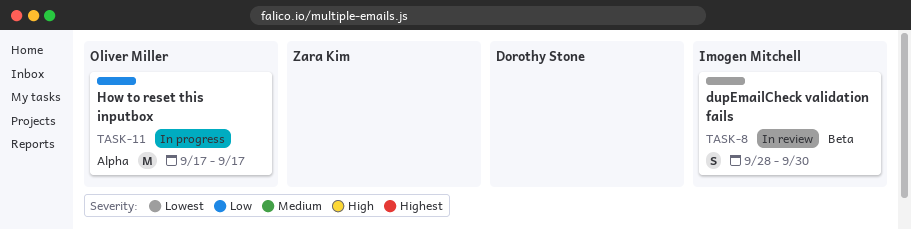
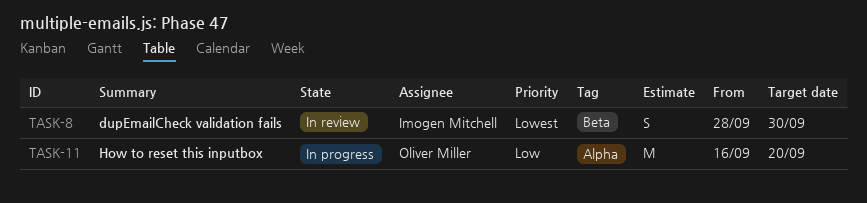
TASK-11, start: Sep 17 -> Sep 16
TASK-11, due: Sep 17 -> Sep 20

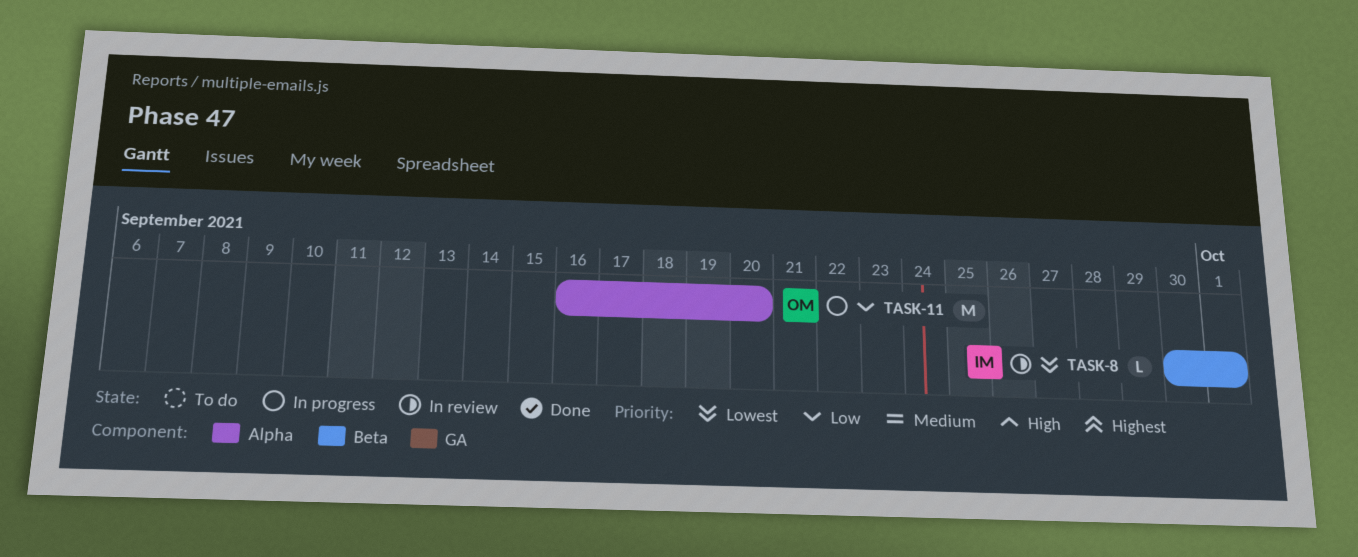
TASK-8, estimate: S -> L
TASK-8, start: Sep 28 -> Sep 30
TASK-8, due: Sep 30 -> Oct 1

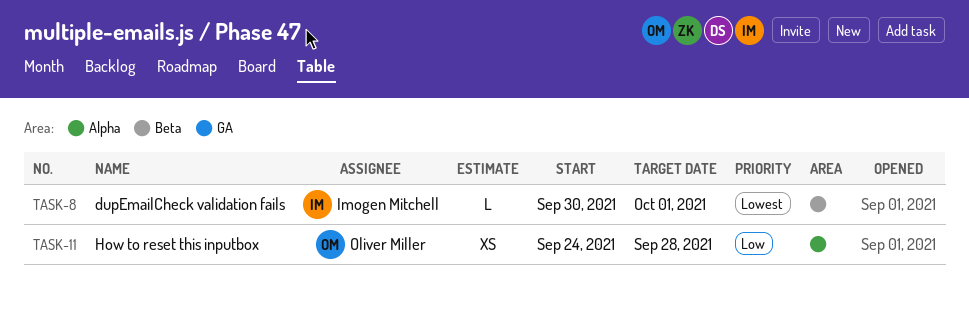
TASK-11, estimate: M -> XS
TASK-11, start: Sep 16 -> Sep 24
TASK-11, due: Sep 20 -> Sep 28

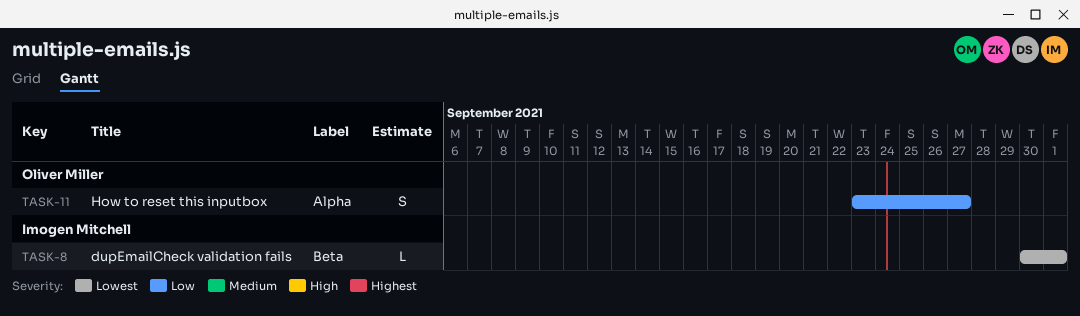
TASK-11, estimate: XS -> S
TASK-11, start: Sep 24 -> Sep 23
TASK-11, due: Sep 28 -> Sep 27

